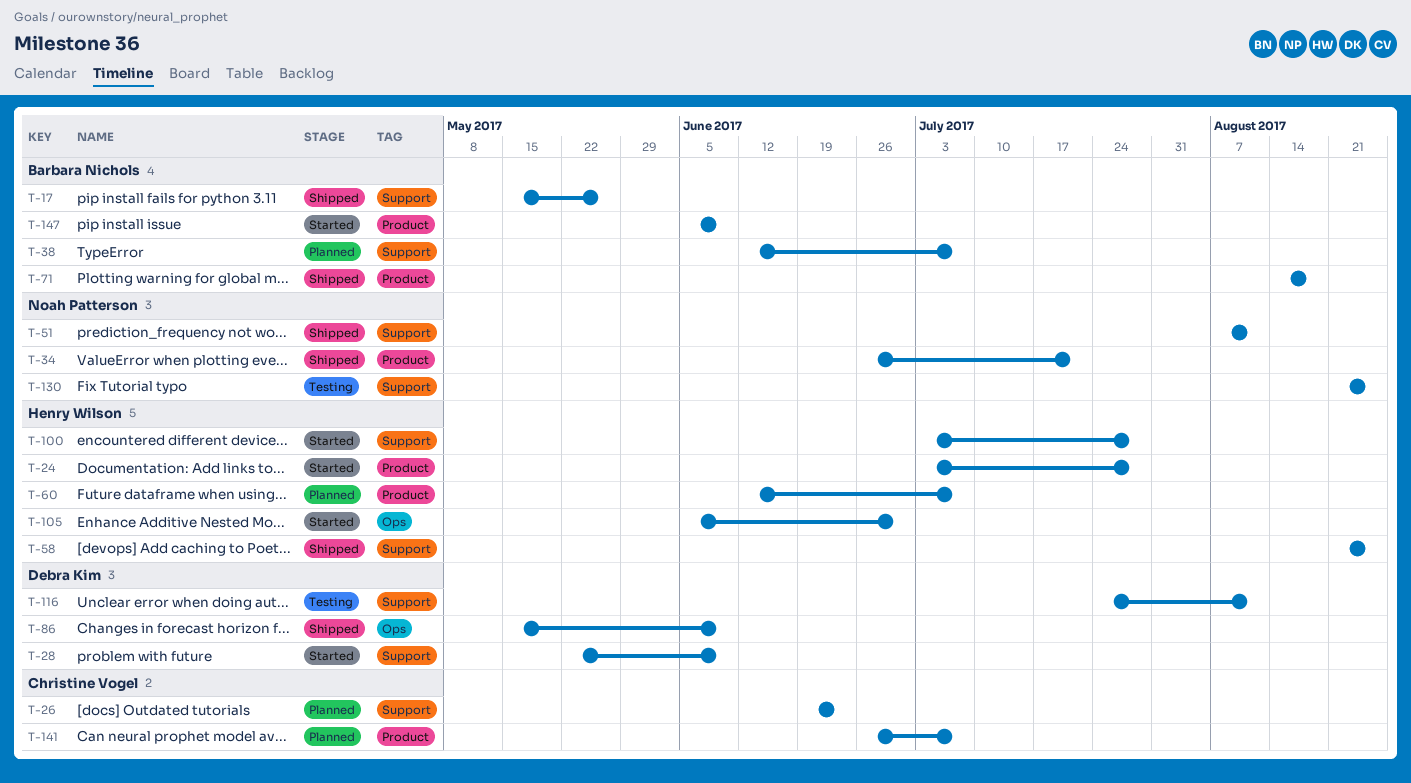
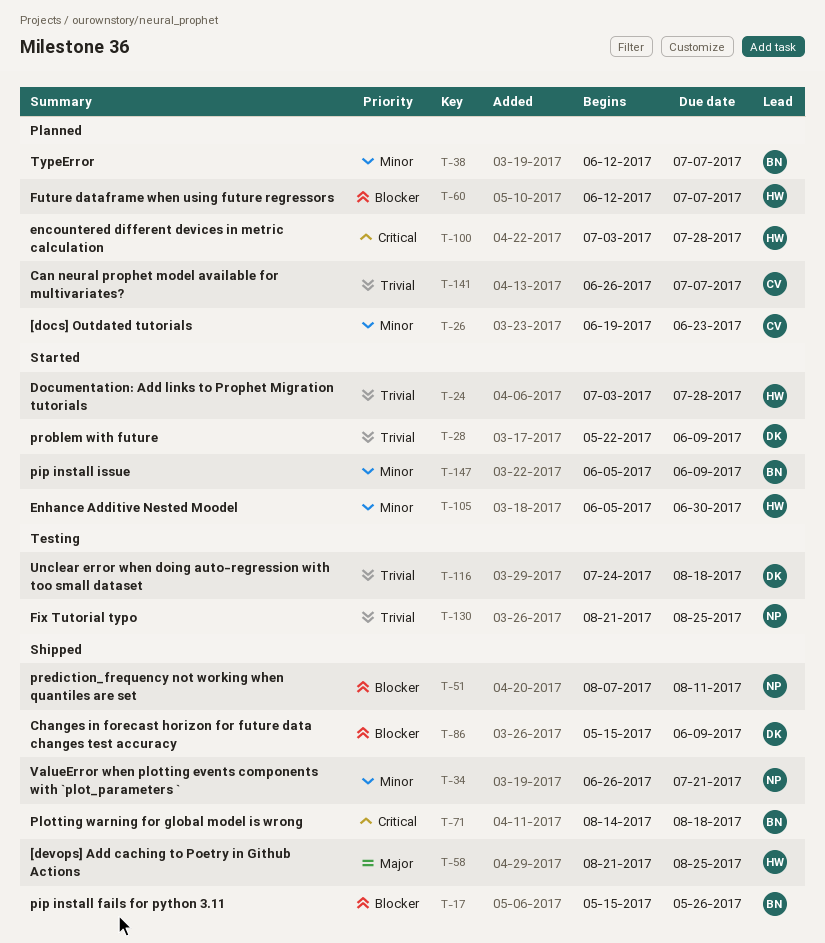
T-100, status: Started -> Planned
T-116, due: Aug 11 -> Aug 18

